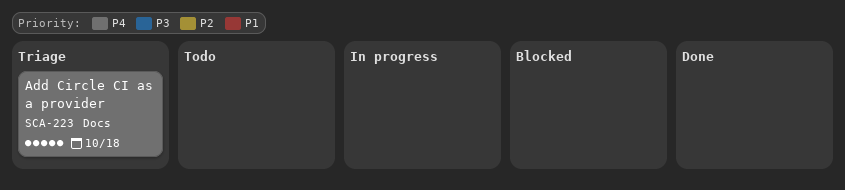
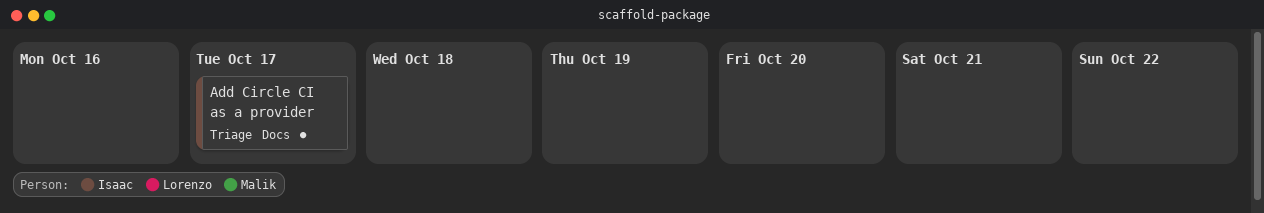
Add Circle CI as a provider, estimate: 5 -> 1
Add Circle CI as a provider, due: Oct 18 -> Oct 17

